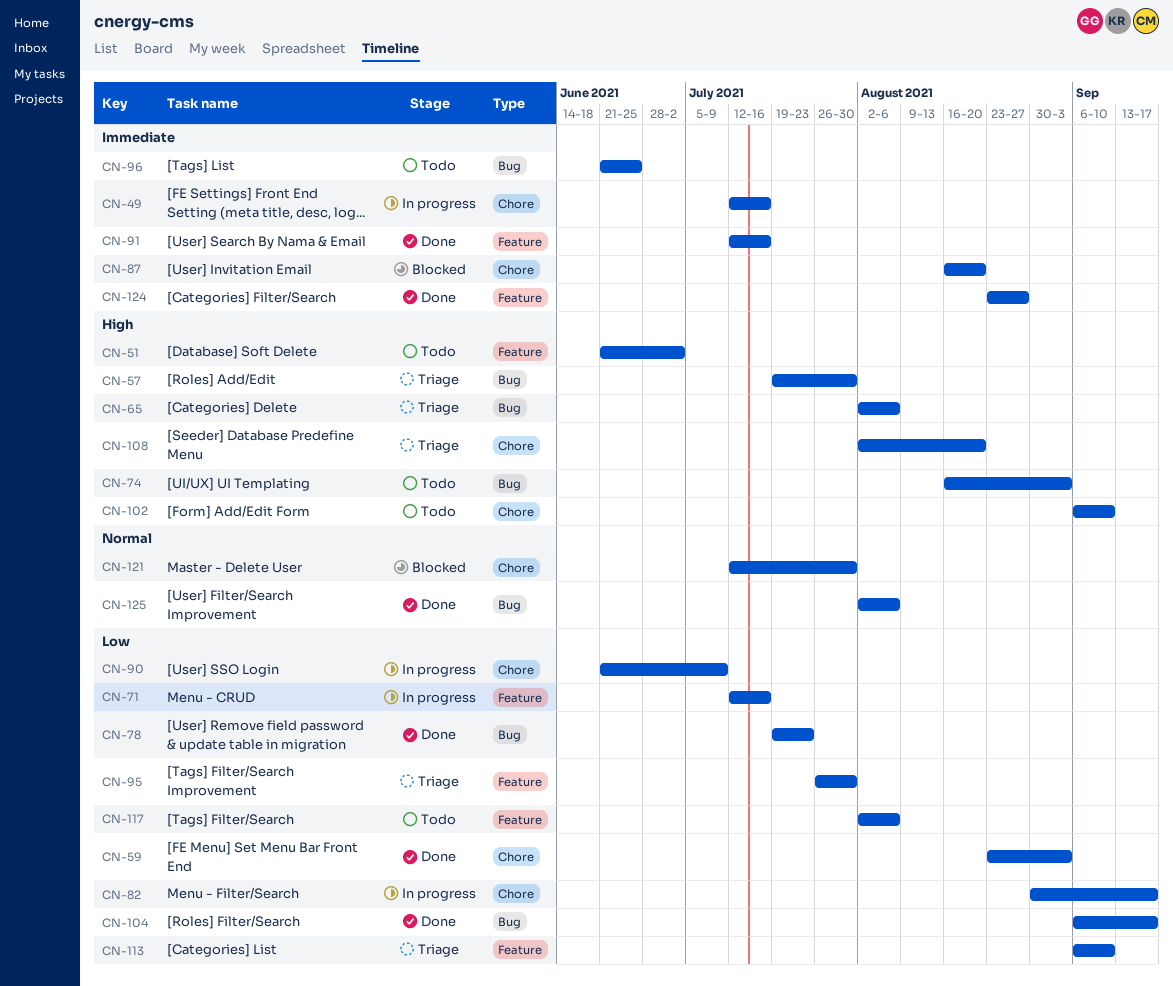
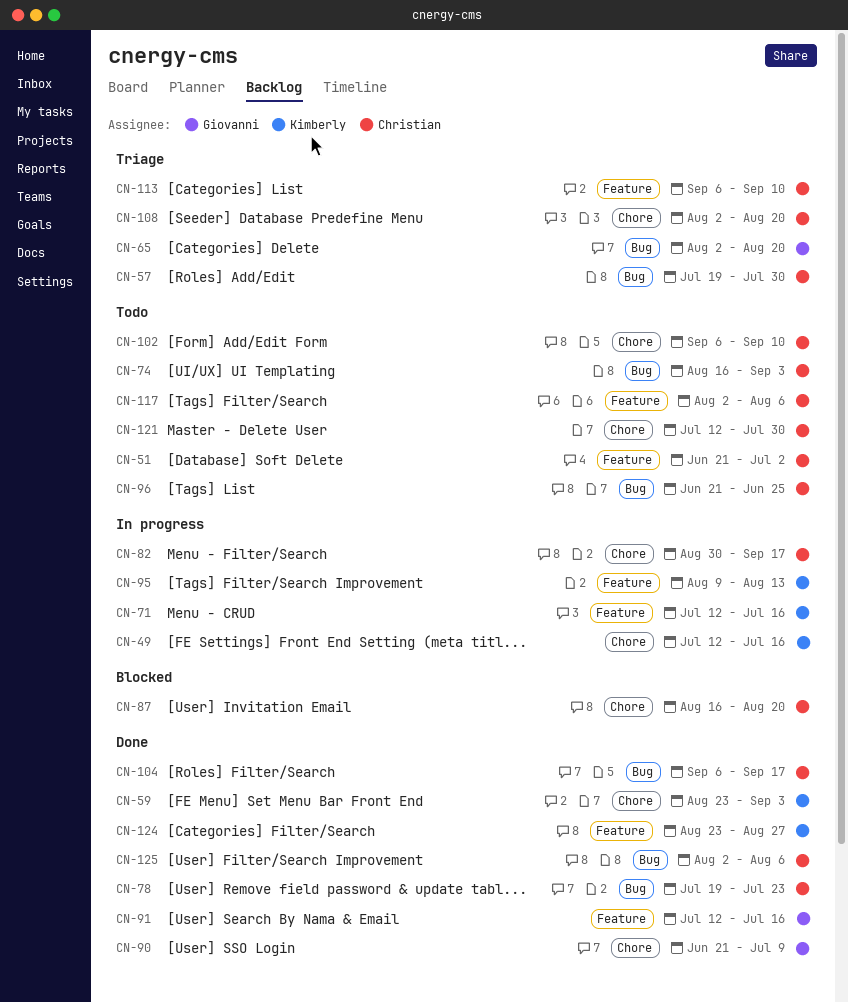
CN-65, due: Aug 6 -> Aug 20
CN-90, status: In progress -> Done
CN-95, status: Triage -> In progress
CN-95, start: Jul 26 -> Aug 9
CN-95, due: Jul 30 -> Aug 13
CN-121, status: Blocked -> Todo

